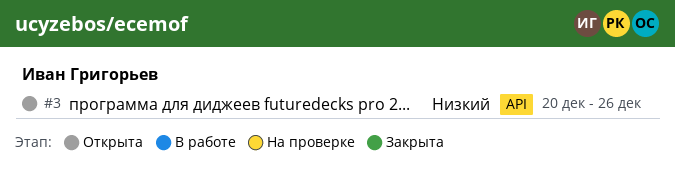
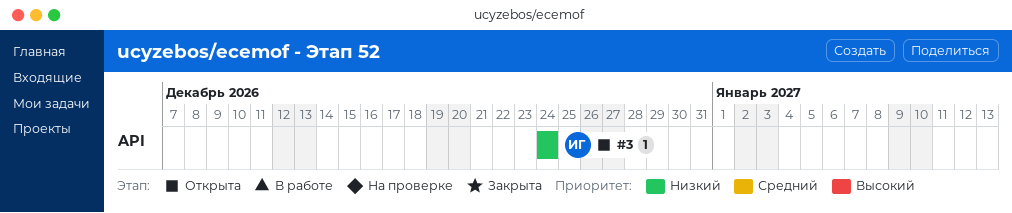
#3, start: Dec 20 -> Dec 24
#3, due: Dec 26 -> Dec 24

